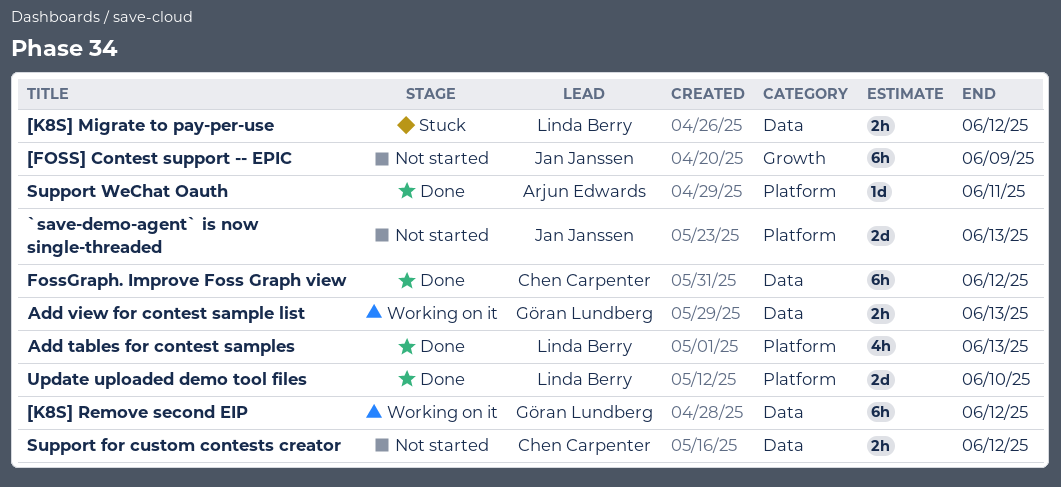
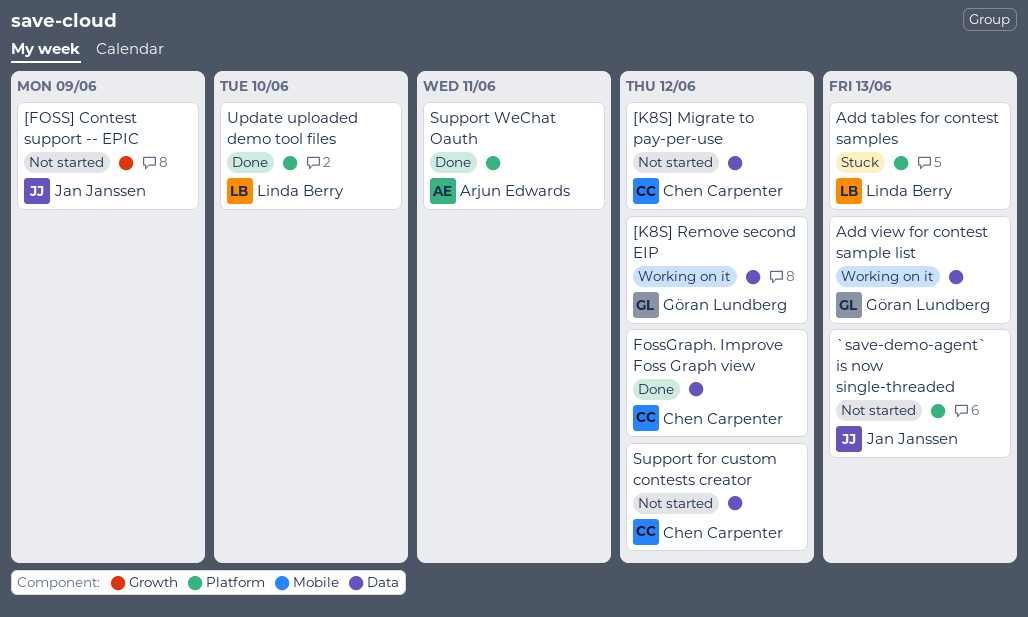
[K8S] Migrate to pay-per-use, status: Stuck -> Not started
[K8S] Migrate to pay-per-use, owner: Linda Berry -> Chen Carpenter
Add tables for contest samples, status: Done -> Stuck

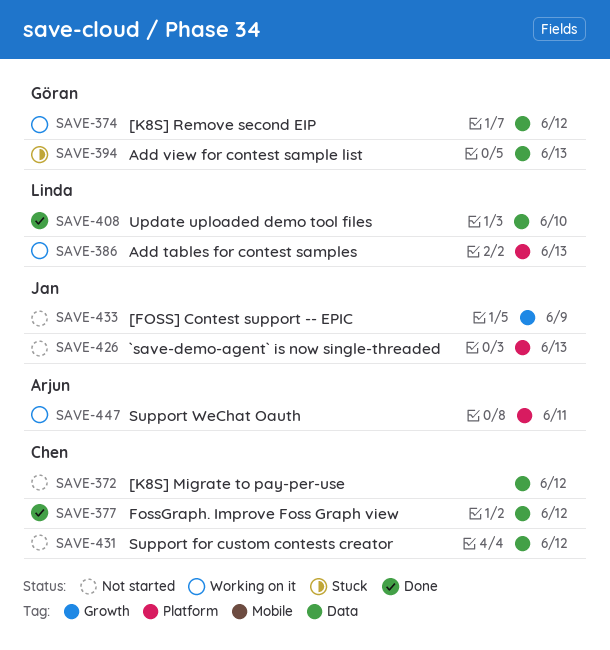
Add tables for contest samples, status: Stuck -> Working on it
Add view for contest sample list, status: Working on it -> Stuck
Support WeChat Oauth, status: Done -> Working on it
Update uploaded demo tool files, label: Platform -> Data

